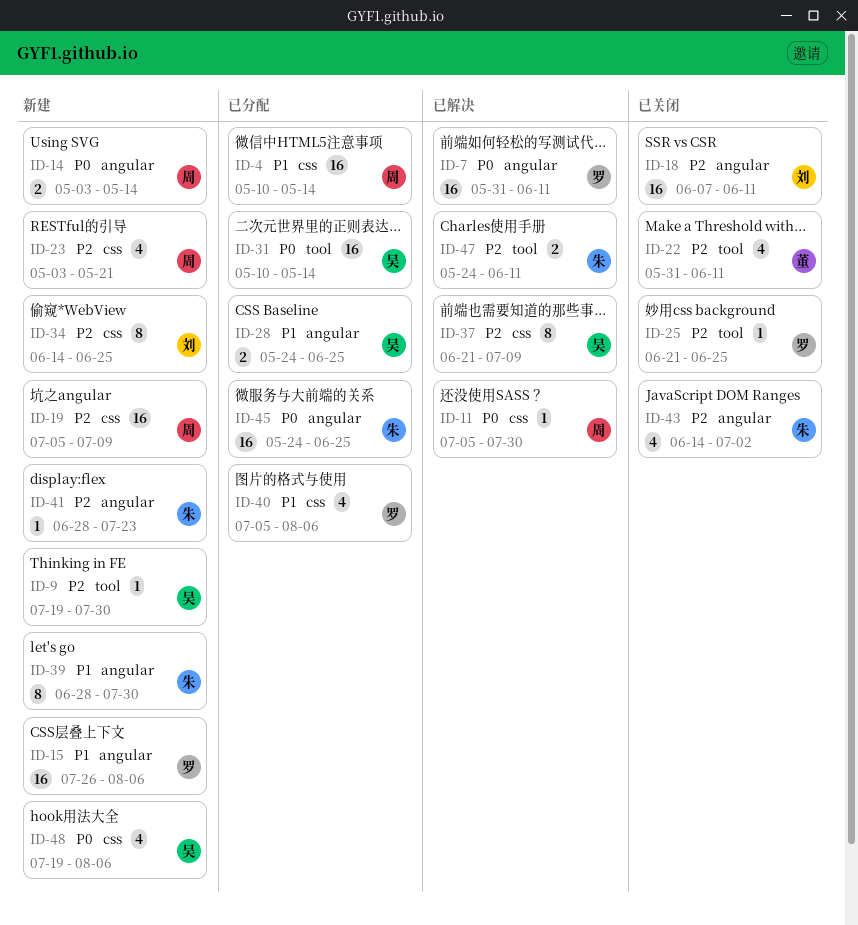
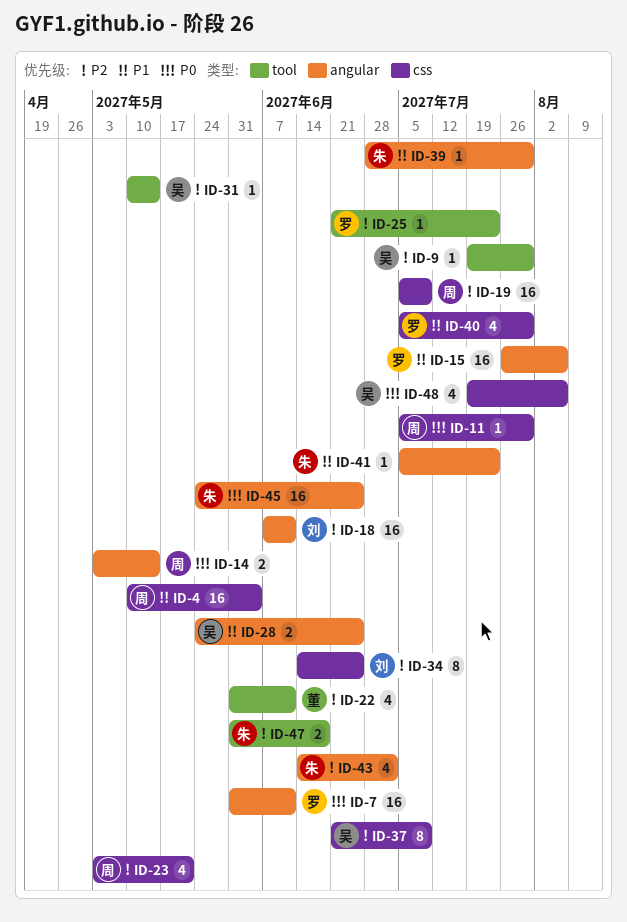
ID-4, due: May 14 -> Jun 4
ID-25, due: Jun 25 -> Jul 23
ID-31, priority: P0 -> P2
ID-31, estimate: 16 -> 1
ID-39, estimate: 8 -> 1
ID-40, due: Aug 6 -> Jul 30
ID-41, priority: P2 -> P1
ID-41, start: Jun 28 -> Jul 5
ID-47, start: May 24 -> May 31
ID-47, due: Jun 11 -> Jun 18

